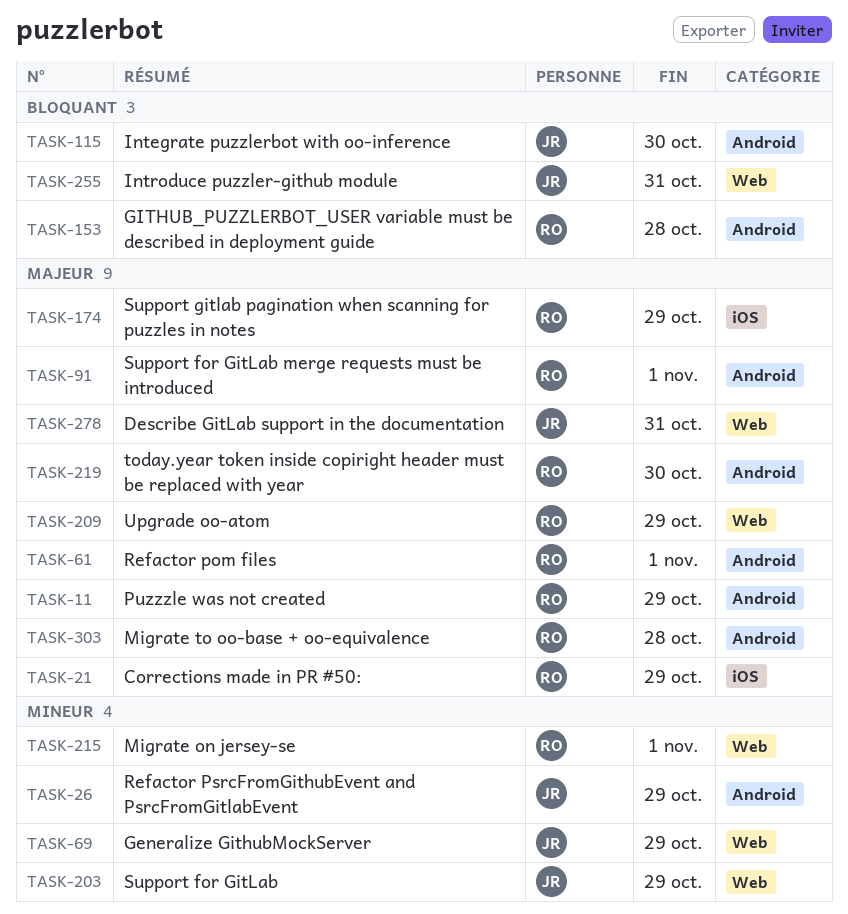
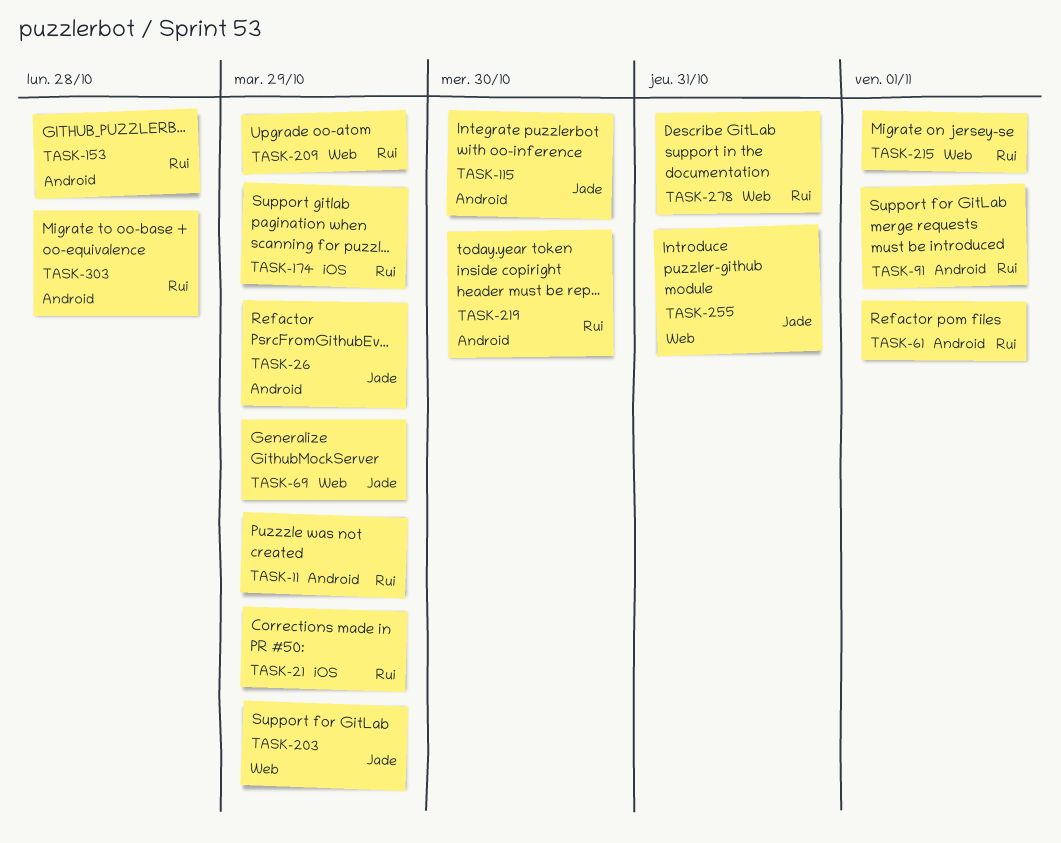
TASK-278, owner: Jade -> Rui

